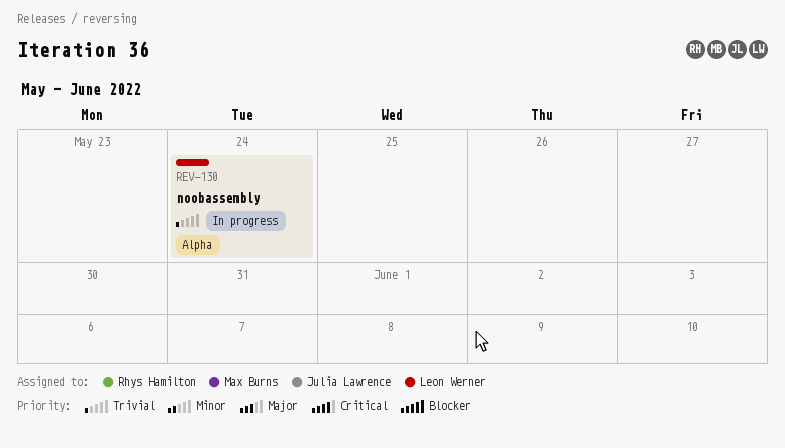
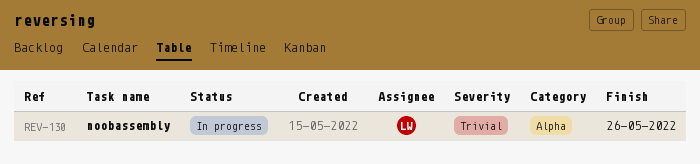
REV-130, due: May 24 -> May 26

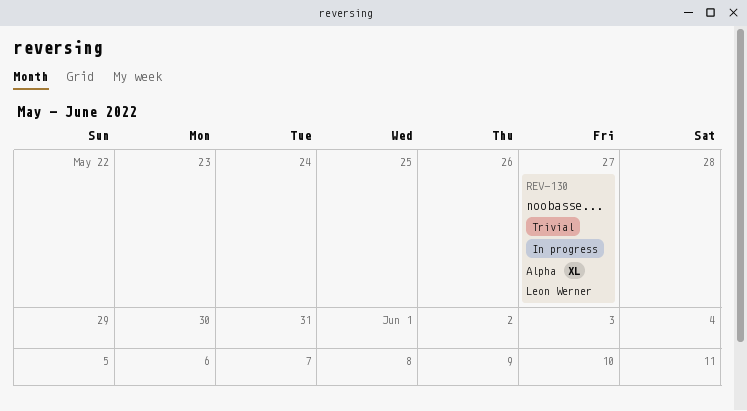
REV-130, due: May 26 -> May 27

